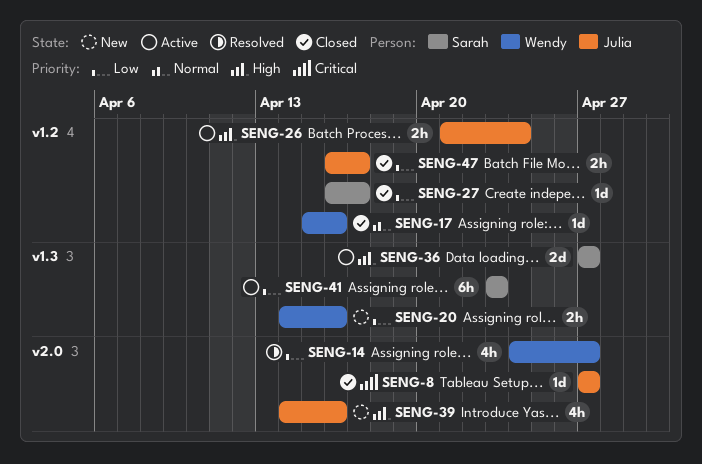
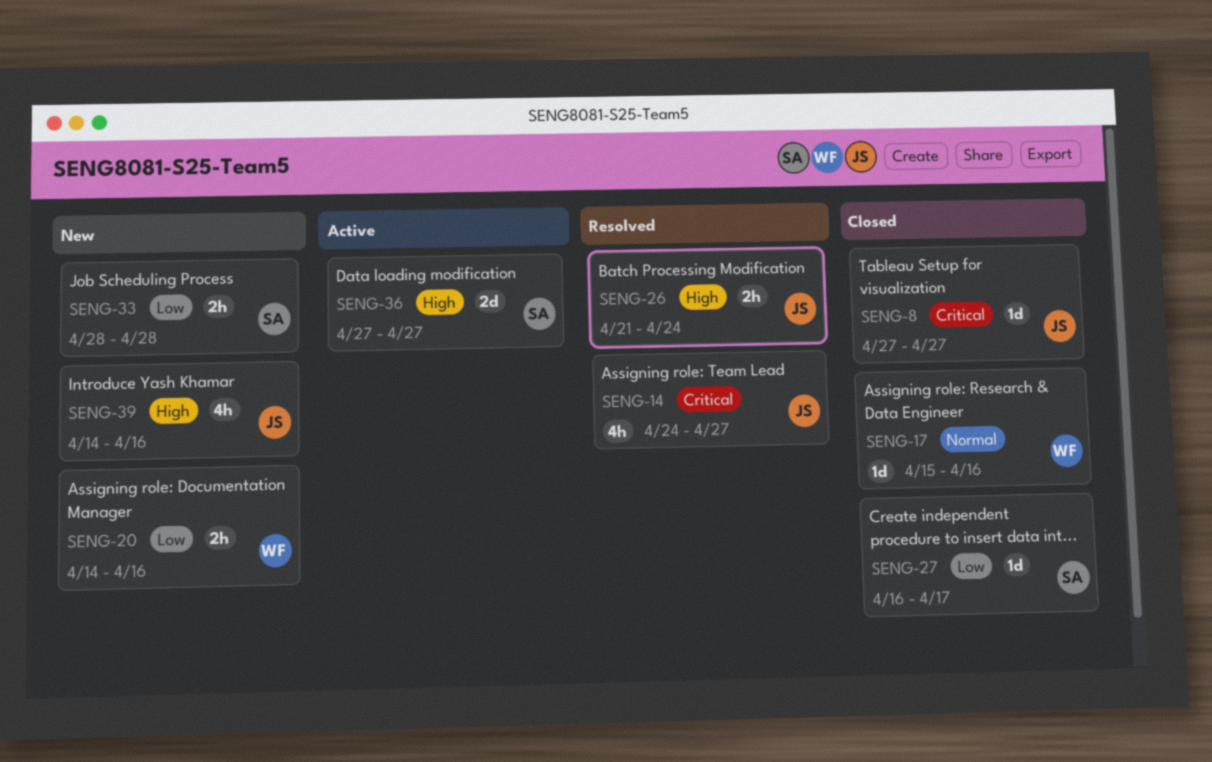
SENG-14, owner: Wendy -> Julia
SENG-14, priority: Low -> Critical
SENG-26, status: Active -> Resolved
SENG-33: none -> present
SENG-41: present -> none
SENG-47: present -> none

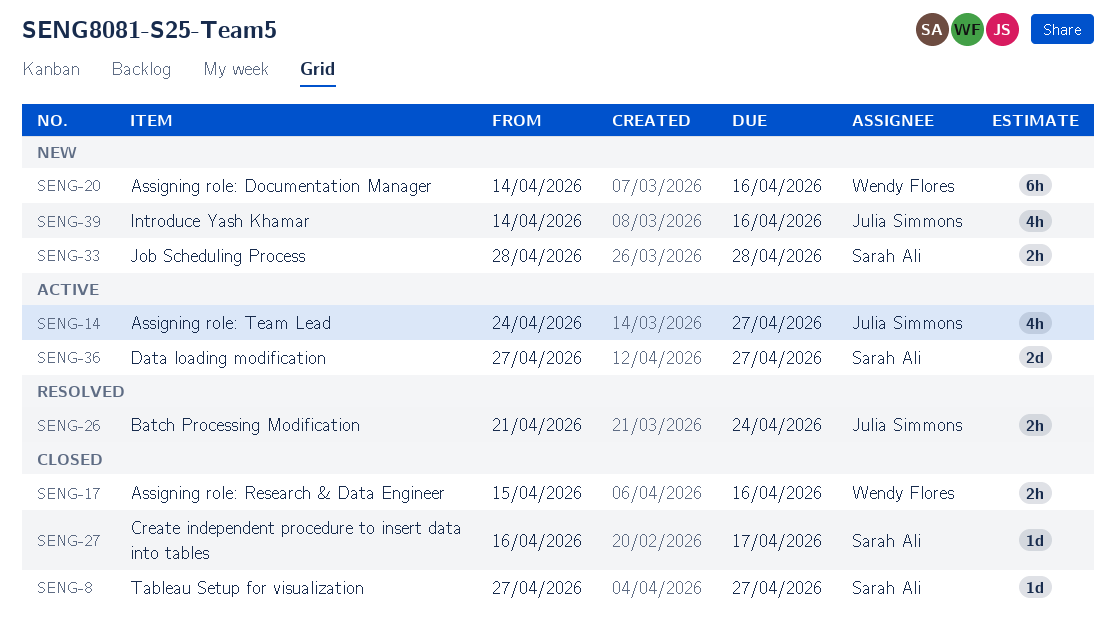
SENG-8, owner: Julia Simmons -> Sarah Ali
SENG-14, status: Resolved -> Active
SENG-17, estimate: 1d -> 2h
SENG-20, estimate: 2h -> 6h

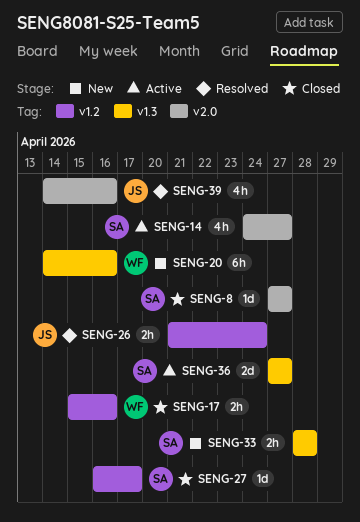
SENG-14, owner: Julia Simmons -> Sarah Ali
SENG-39, status: New -> Resolved

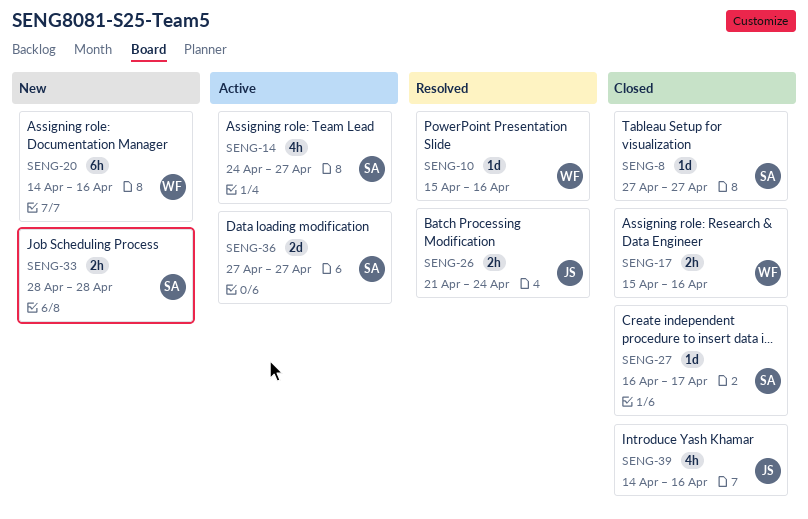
SENG-10: none -> present
SENG-39, status: Resolved -> Closed

